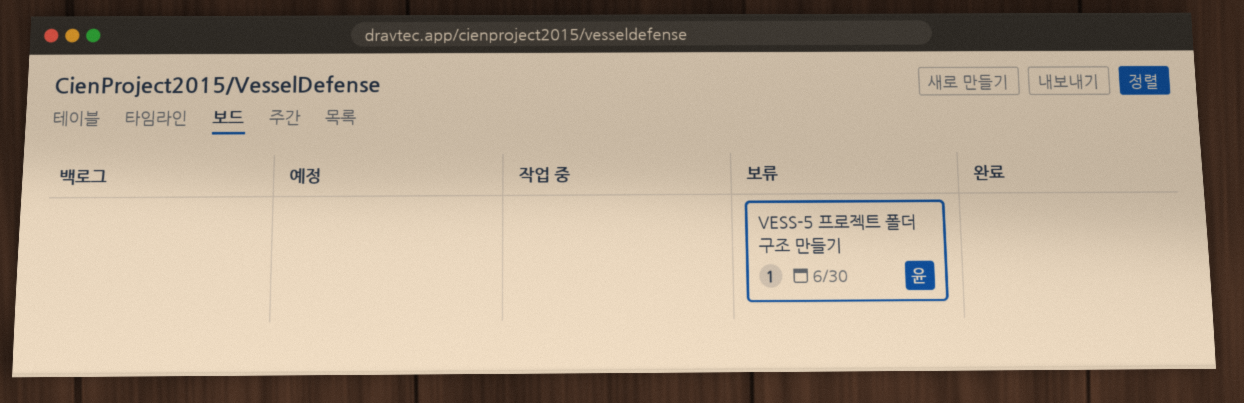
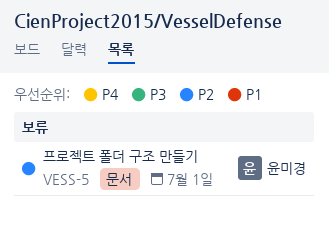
VESS-5, due: Jun 30 -> Jul 1

